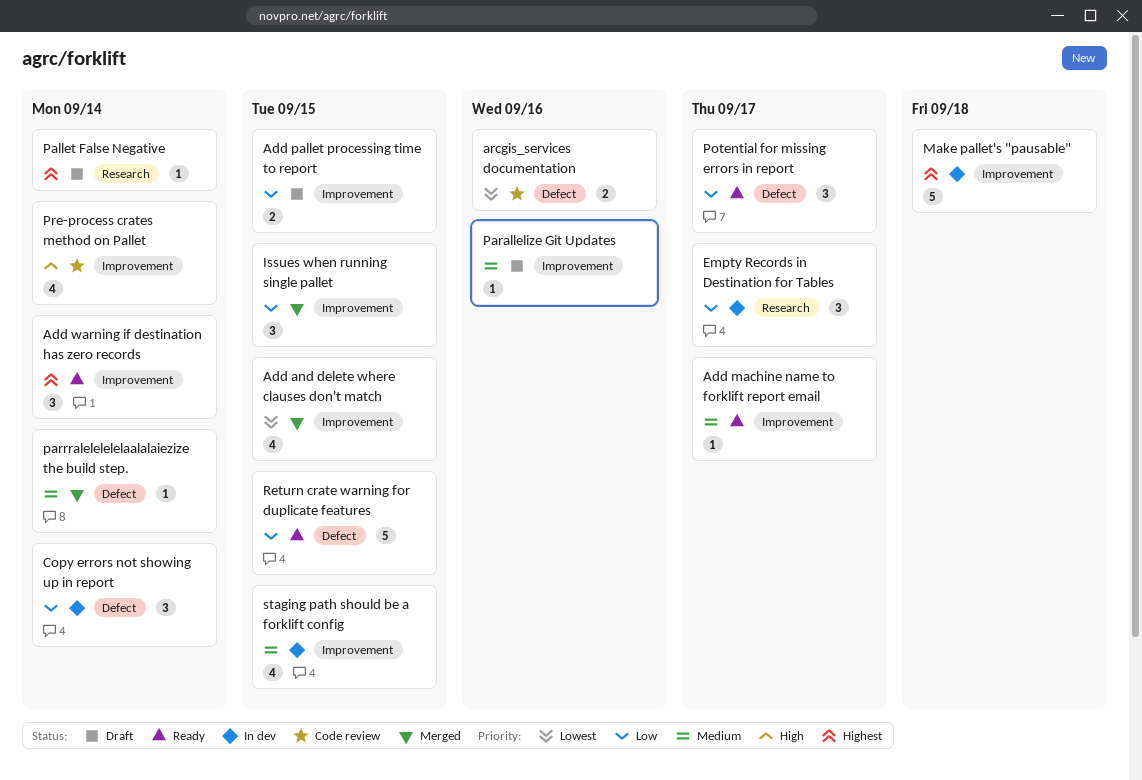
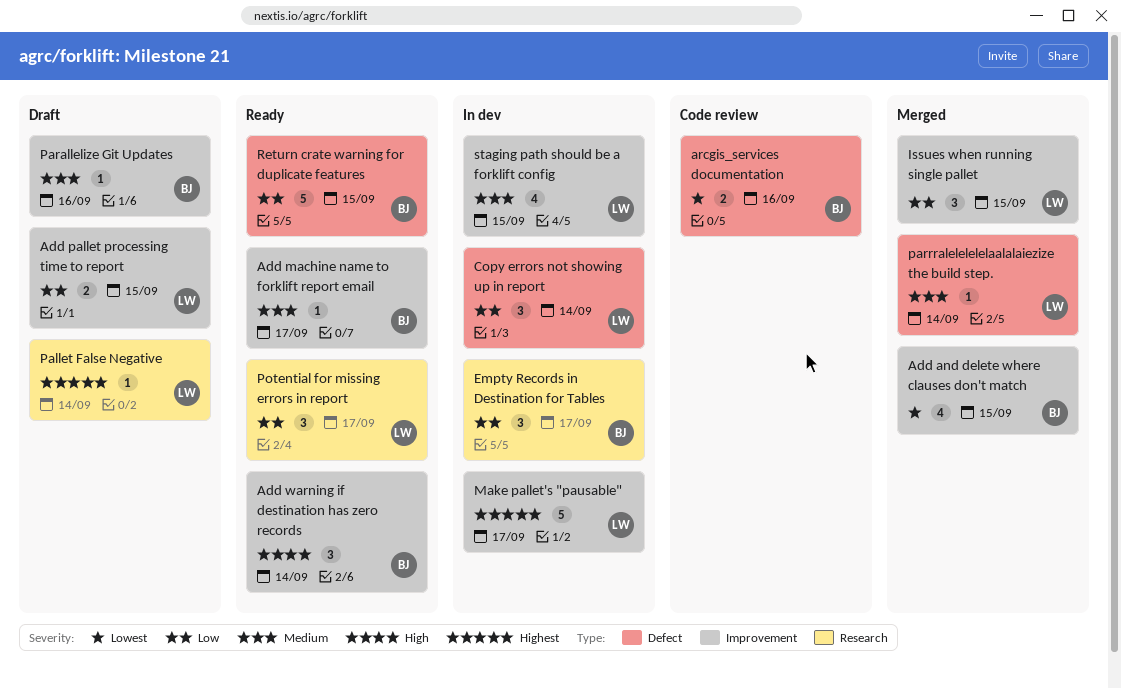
Add warning if destination has zero records, priority: Highest -> High
Make pallet's "pausable", due: Sep 18 -> Sep 17
Potential for missing errors in report, label: Defect -> Research
Pre-process crates method on Pallet: present -> none

